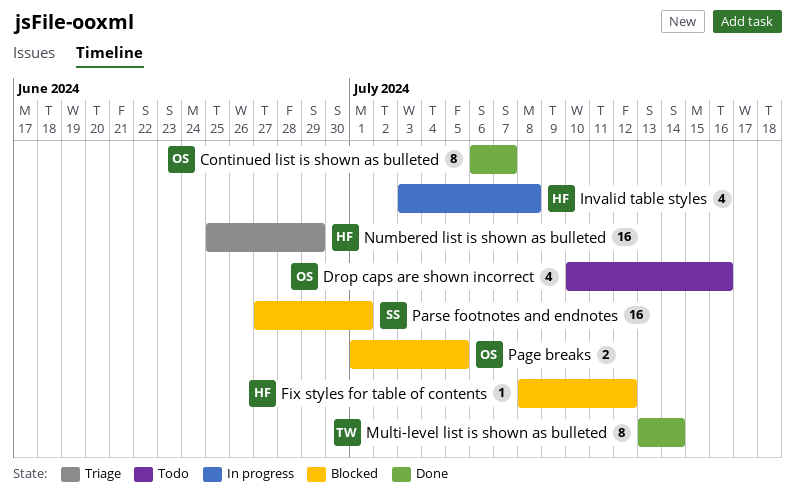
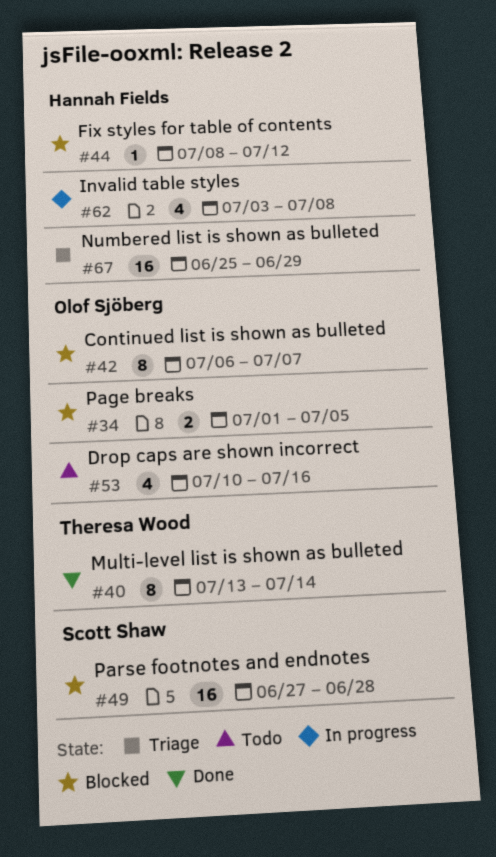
Continued list is shown as bulleted, status: Done -> Blocked
Parse footnotes and endnotes, due: Jul 1 -> Jun 28

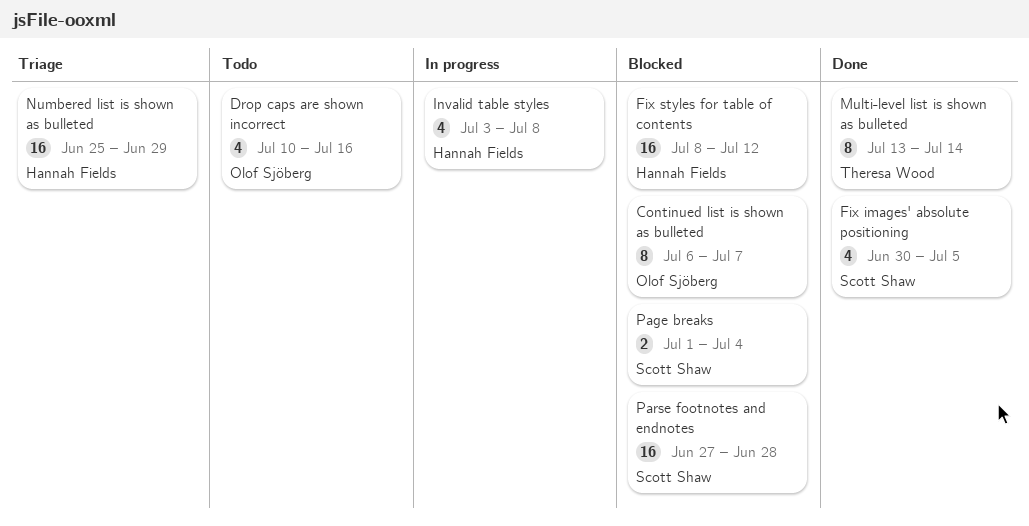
Fix images' absolute positioning: none -> present
Fix styles for table of contents, estimate: 1 -> 16
Page breaks, owner: Olof Sjöberg -> Scott Shaw
Page breaks, due: Jul 5 -> Jul 4

